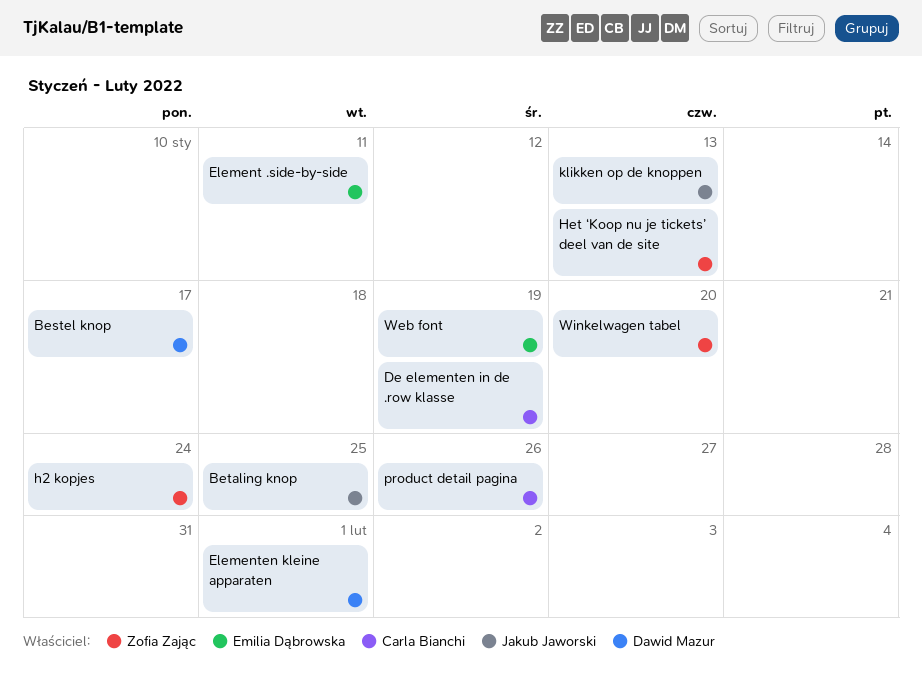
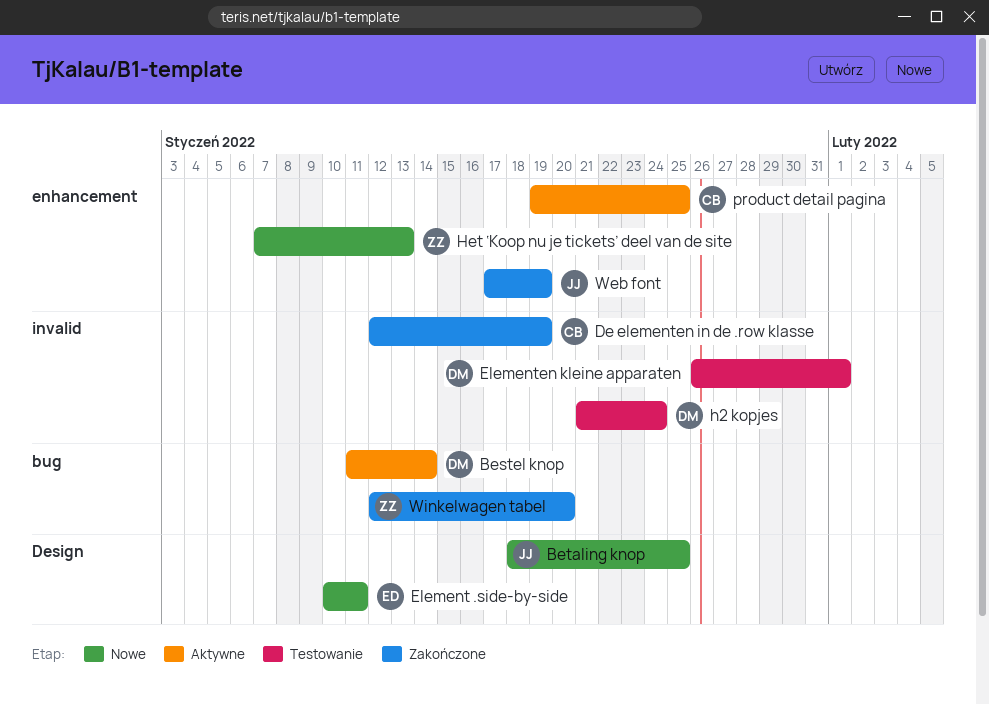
Bestel knop, due: Jan 17 -> Jan 14
h2 kopjes, owner: Zofia Zając -> Dawid Mazur
klikken op de knoppen: present -> none
product detail pagina, due: Jan 26 -> Jan 25
Web font, owner: Emilia Dąbrowska -> Jakub Jaworski

